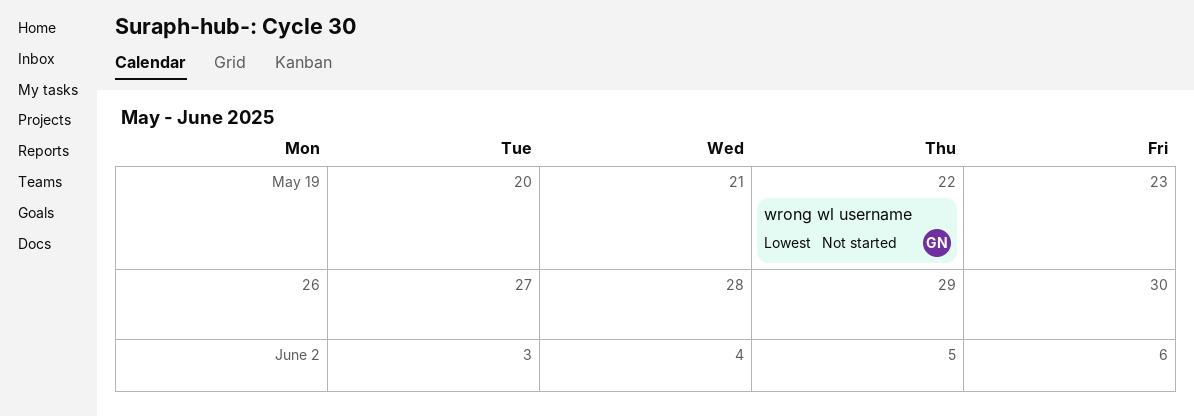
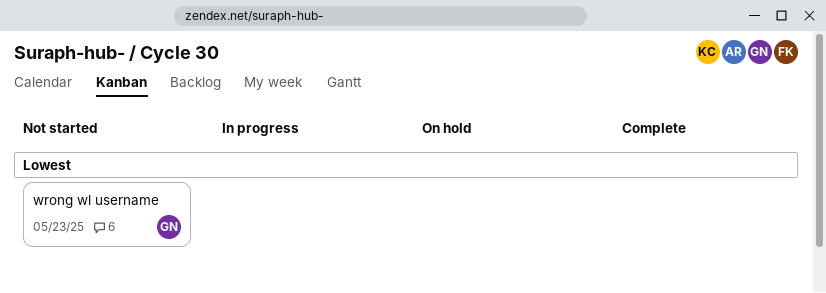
wrong wl username, due: May 22 -> May 23

